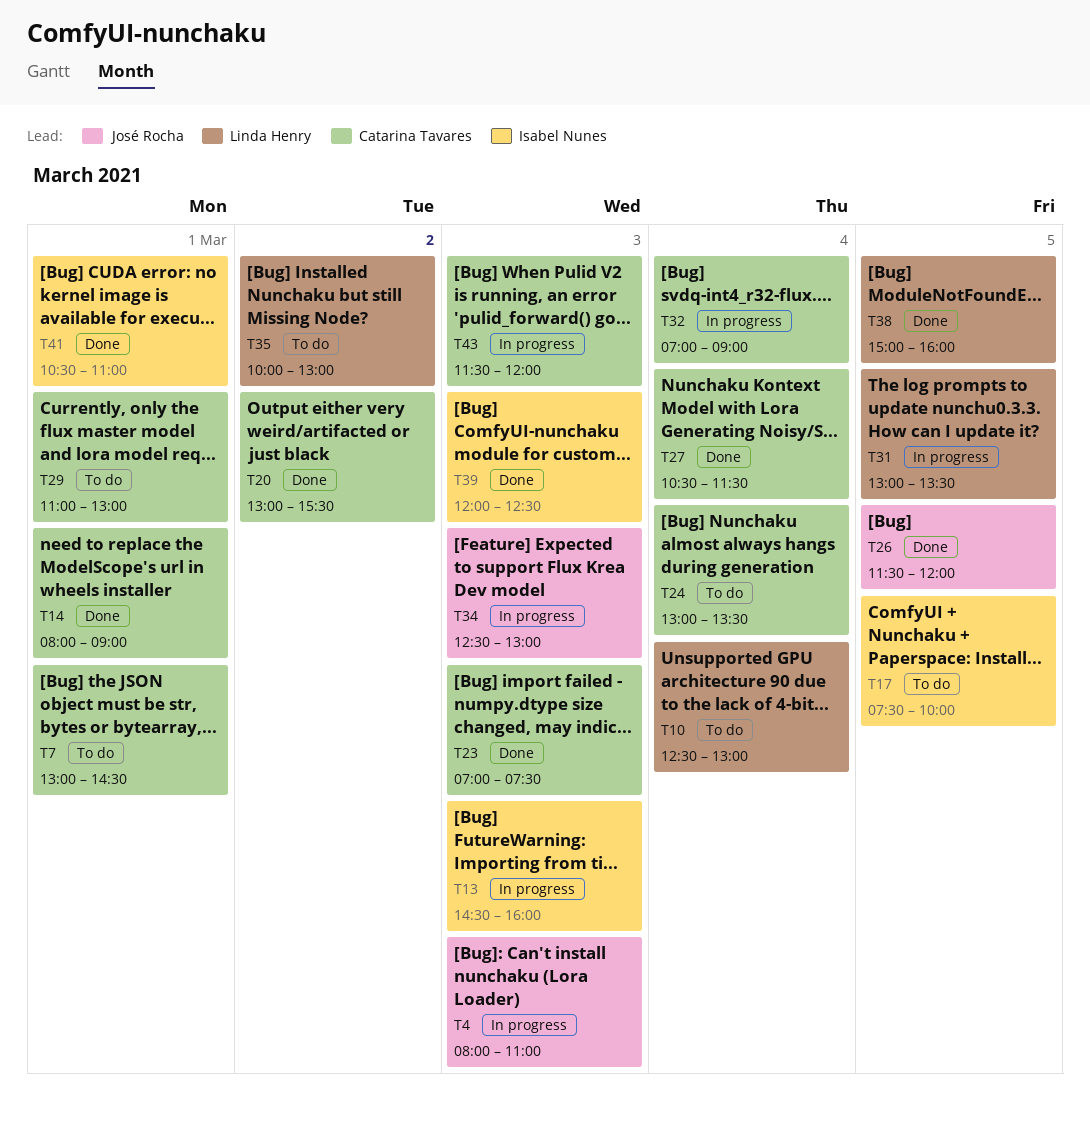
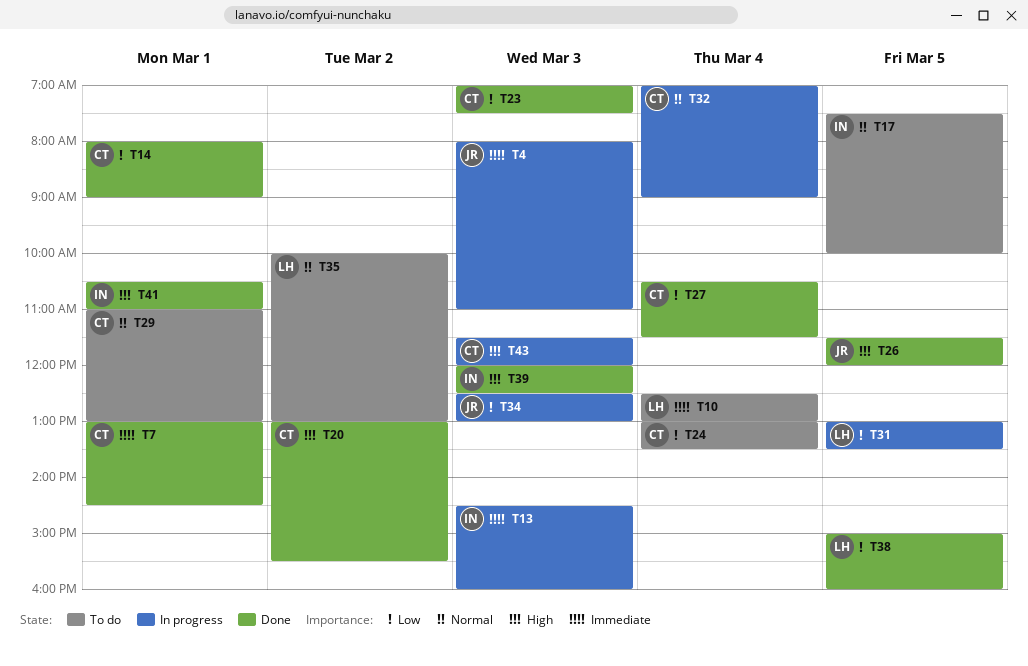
T7, status: To do -> Done

